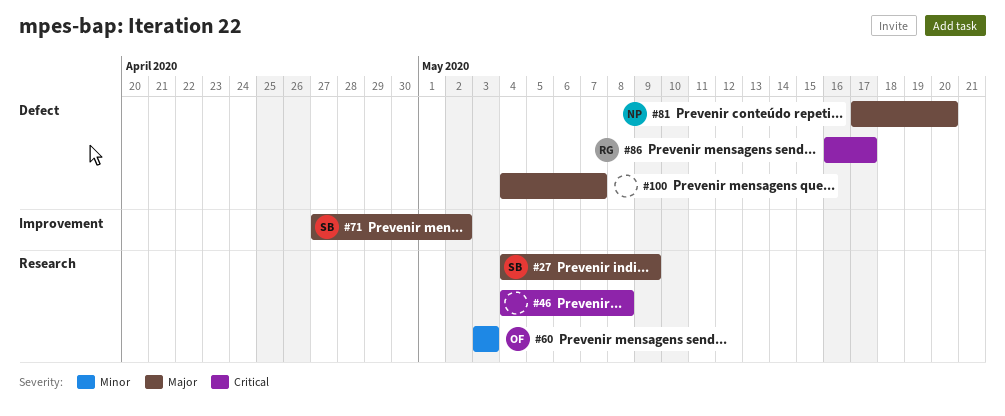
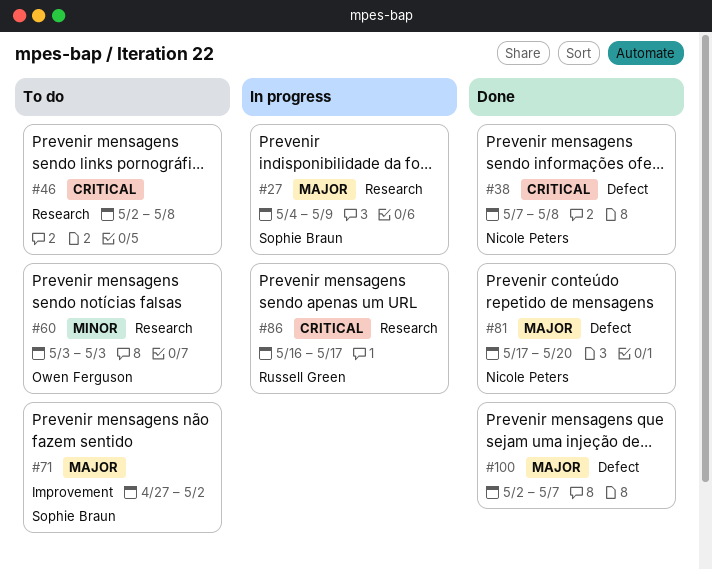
#38: none -> present
#46, start: May 4 -> May 2
#86, label: Defect -> Research
#100, start: May 4 -> May 2

